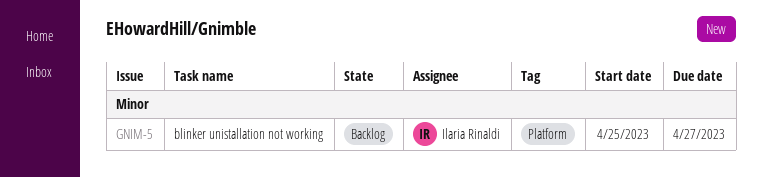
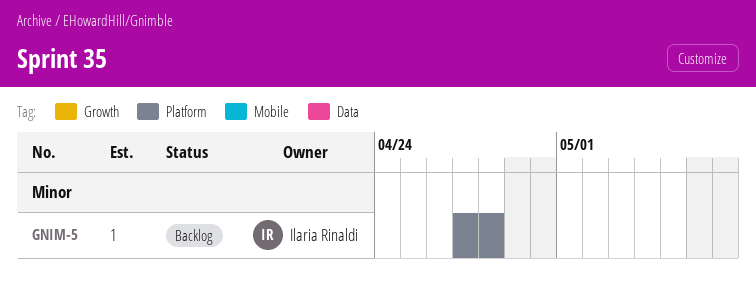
GNIM-5, start: Apr 25 -> Apr 27
GNIM-5, due: Apr 27 -> Apr 28

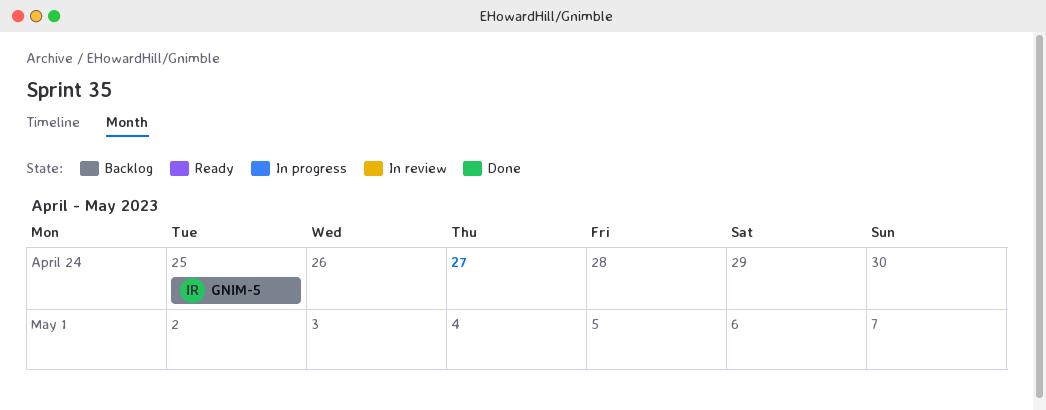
GNIM-5, start: Apr 27 -> Apr 25
GNIM-5, due: Apr 28 -> Apr 25

